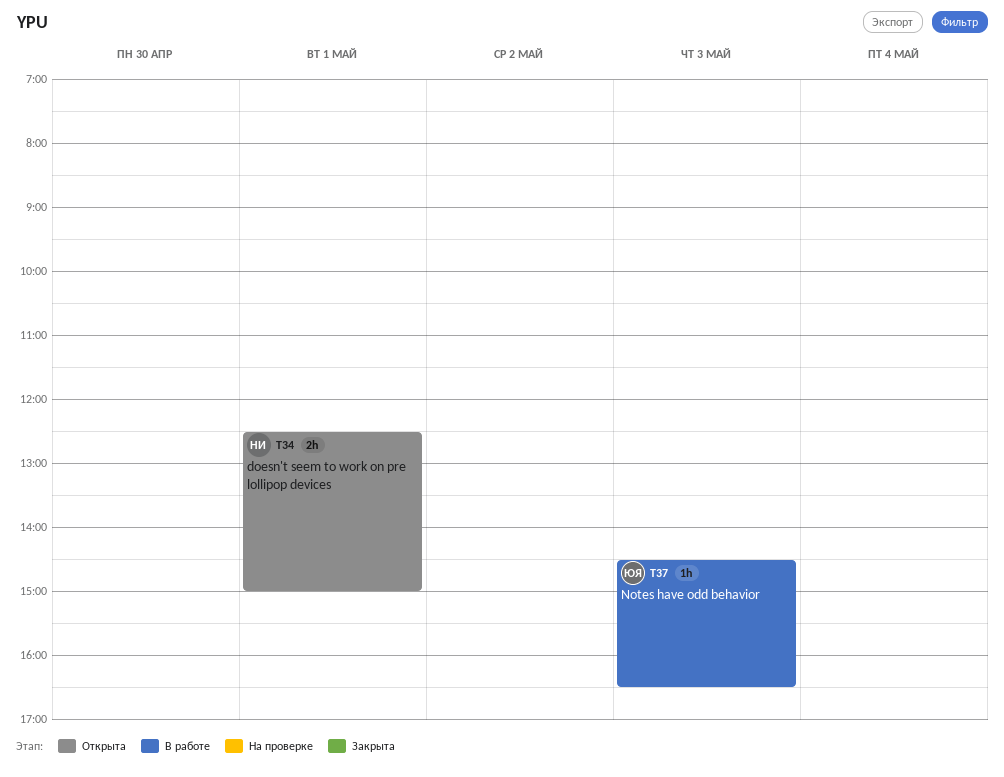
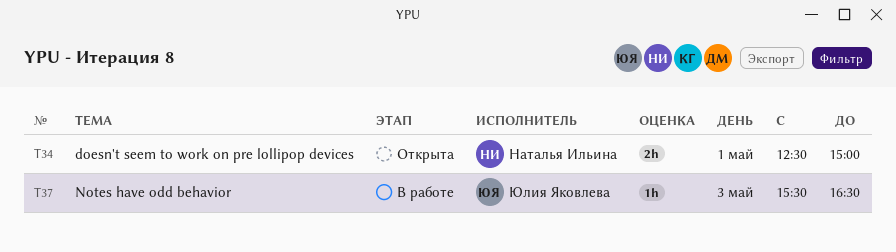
T37, begins: 14:30 -> 15:30

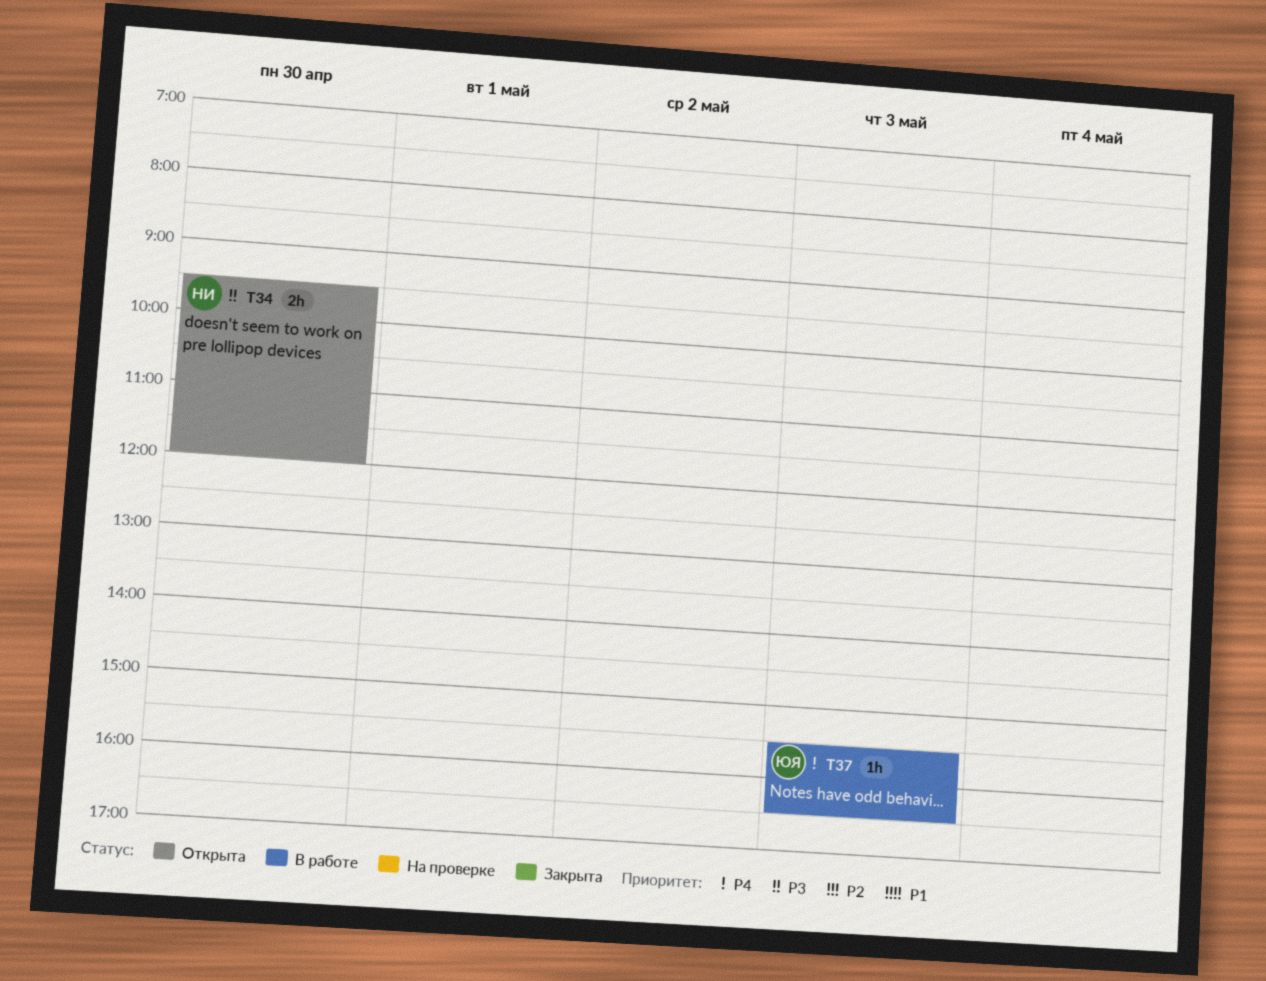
T34, day: May 1 -> Apr 30
T34, begins: 12:30 -> 09:30
T34, ends: 15:00 -> 12:00

